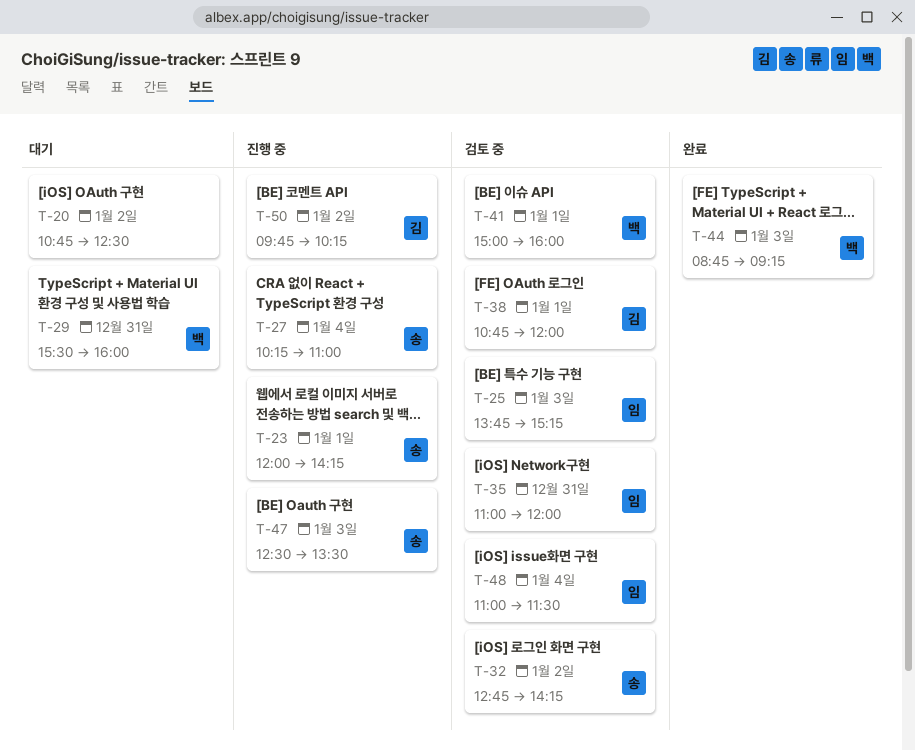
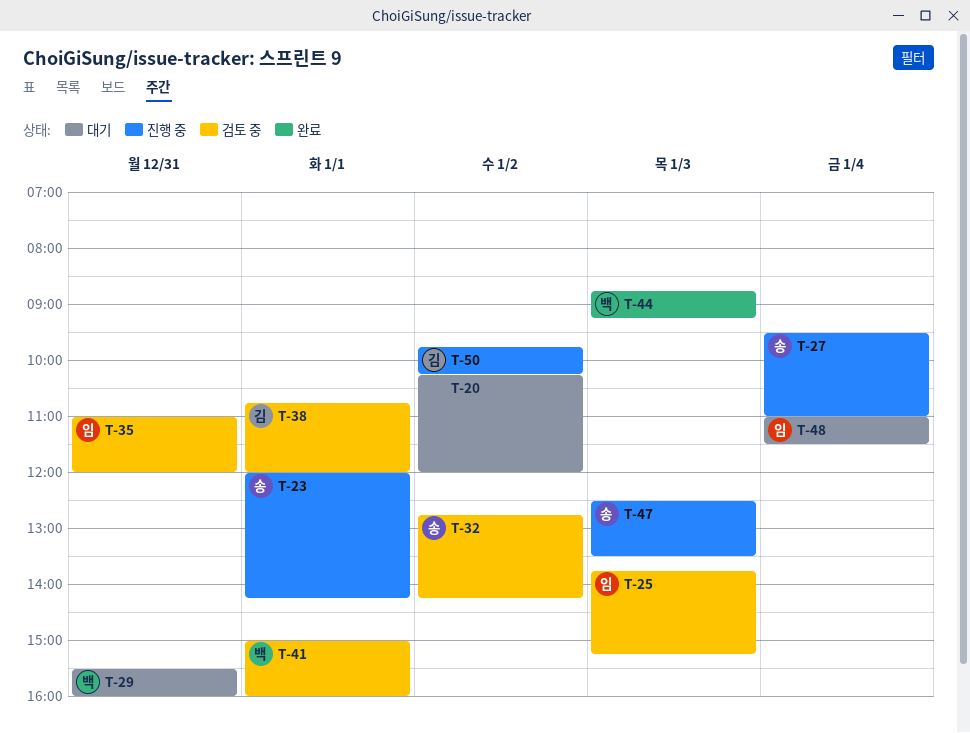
T-20, begins: 10:45 -> 10:15
T-20, ends: 12:30 -> 12:00
T-27, begins: 10:15 -> 09:30
T-48, status: 검토 중 -> 대기

